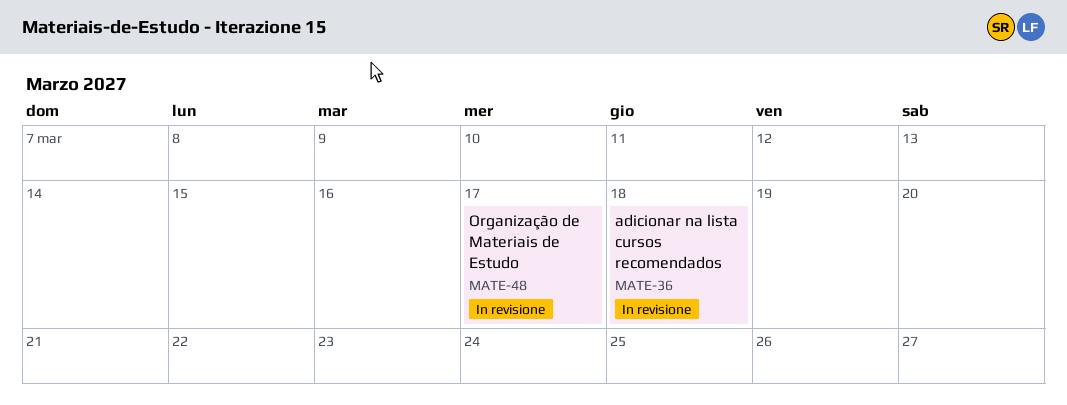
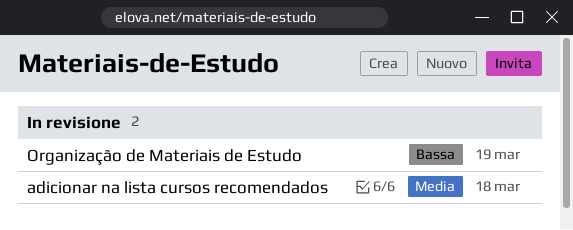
Organização de Materiais de Estudo, due: Mar 17 -> Mar 19

